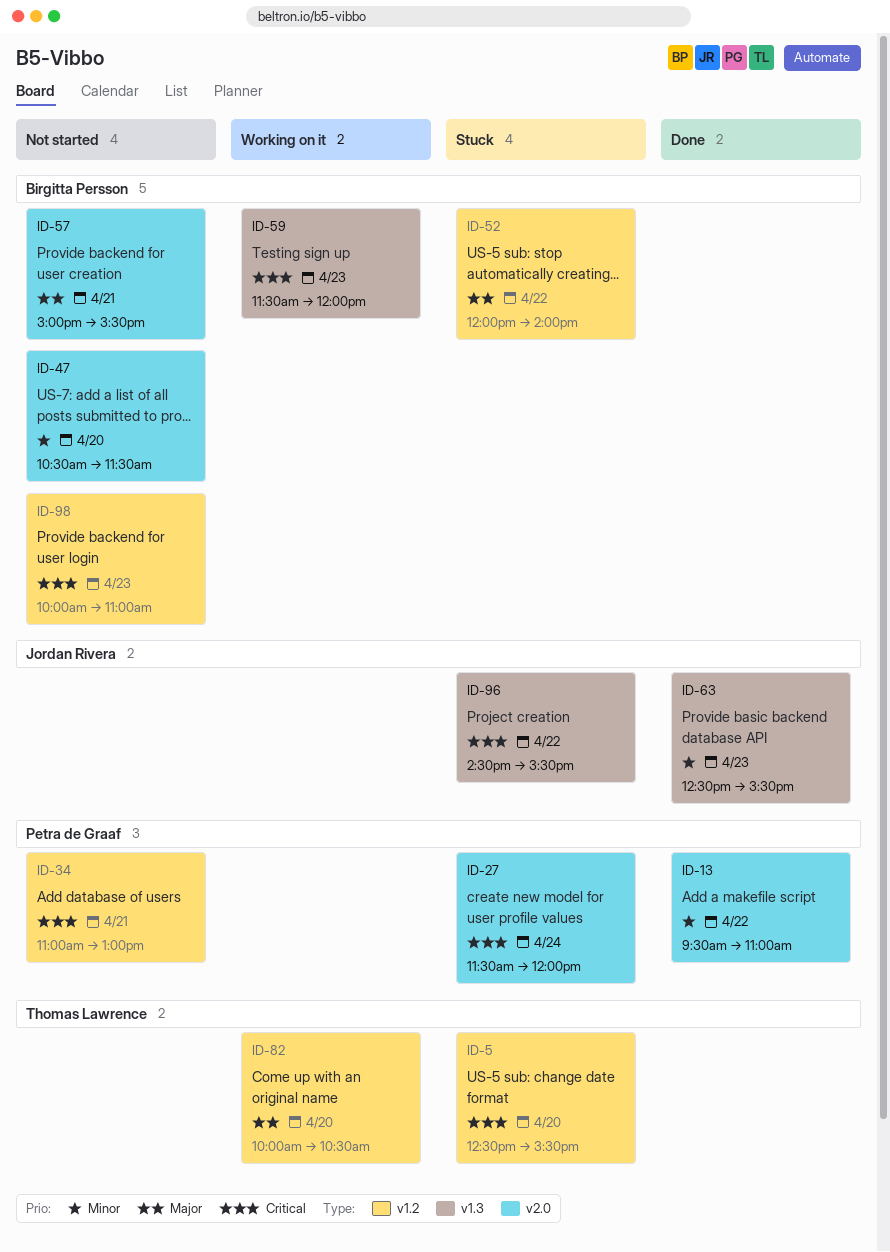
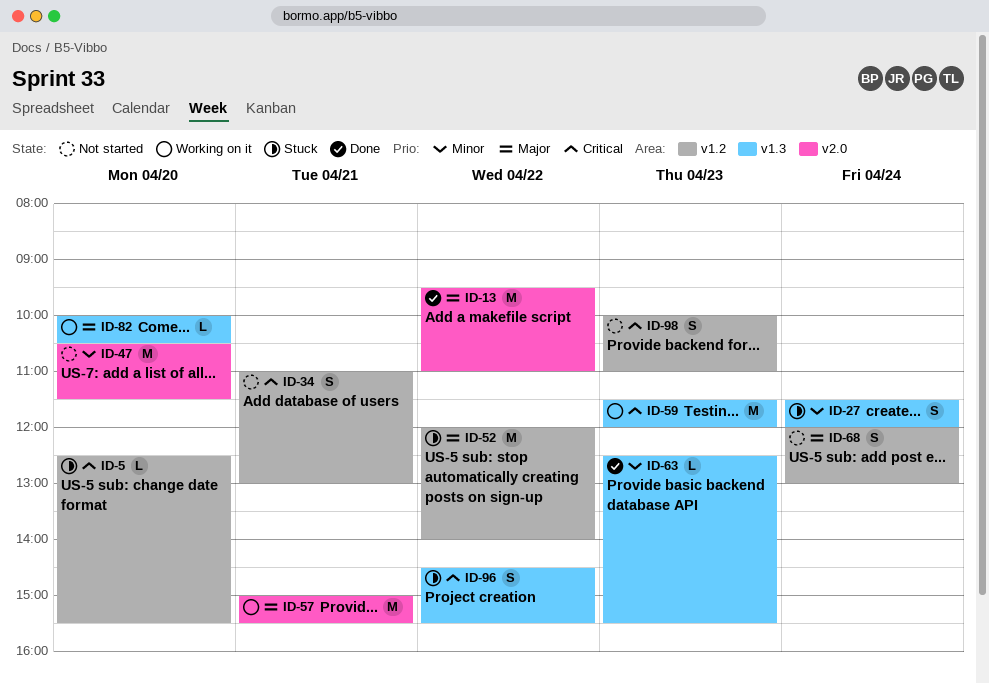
ID-13, priority: Minor -> Major
ID-27, priority: Critical -> Minor
ID-27, label: v2.0 -> v1.3
ID-57, status: Not started -> Working on it
ID-68: none -> present
ID-82, label: v1.2 -> v1.3

